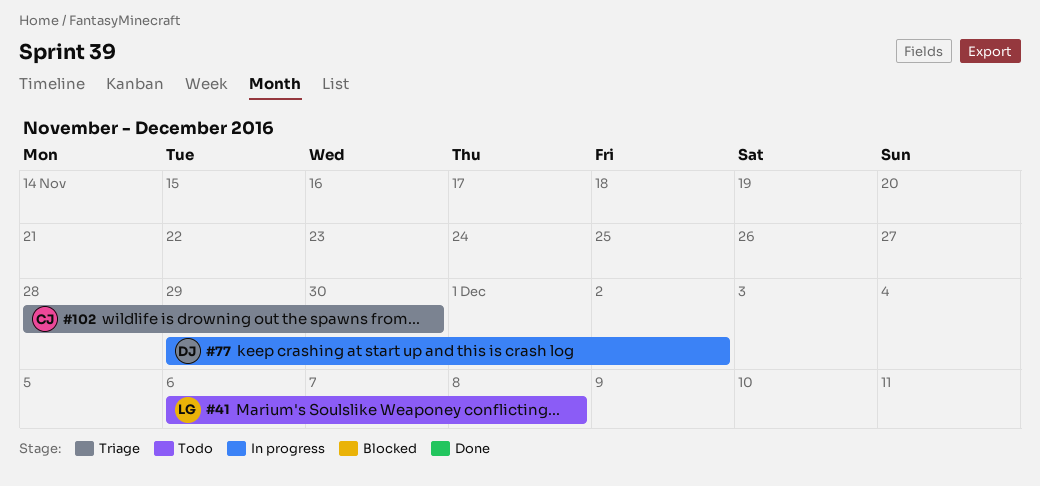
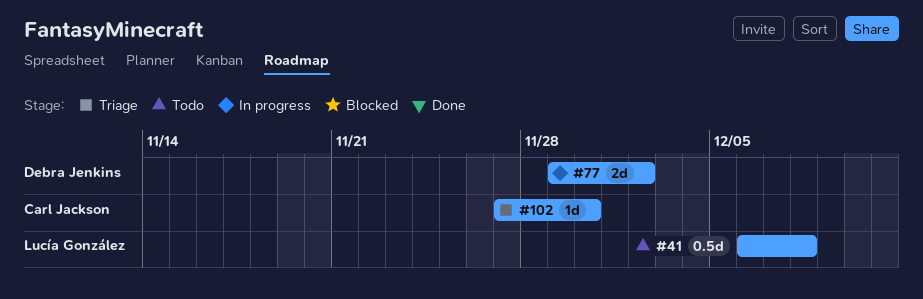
#102, start: Nov 28 -> Nov 27

